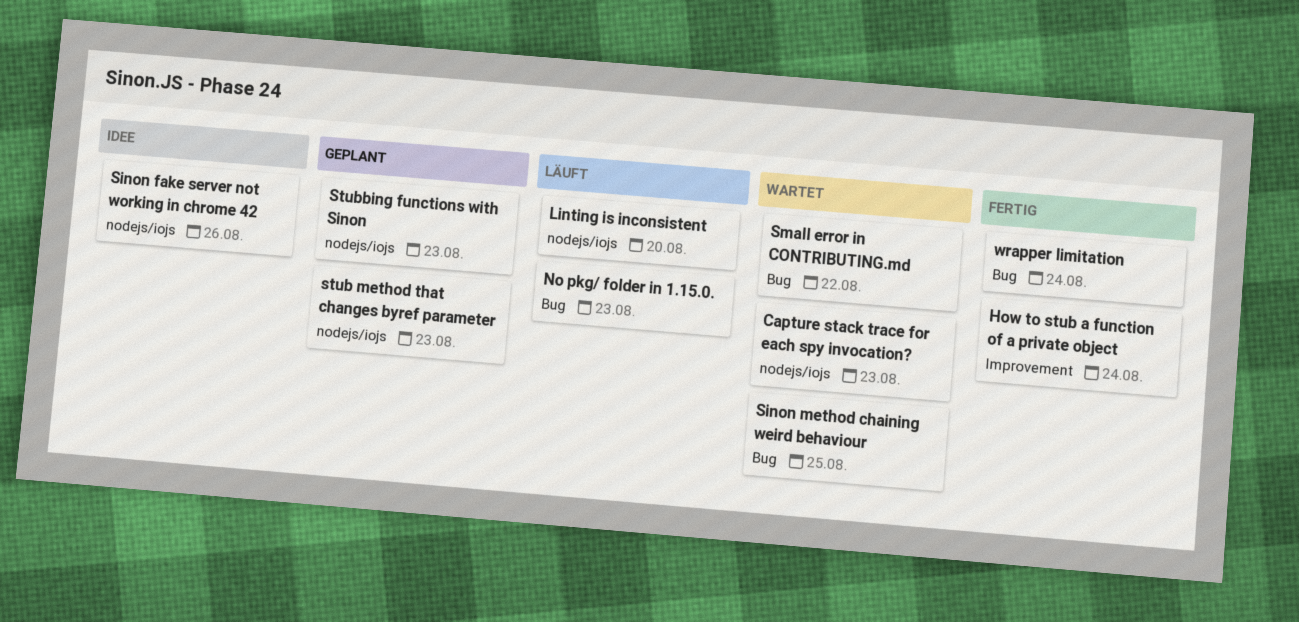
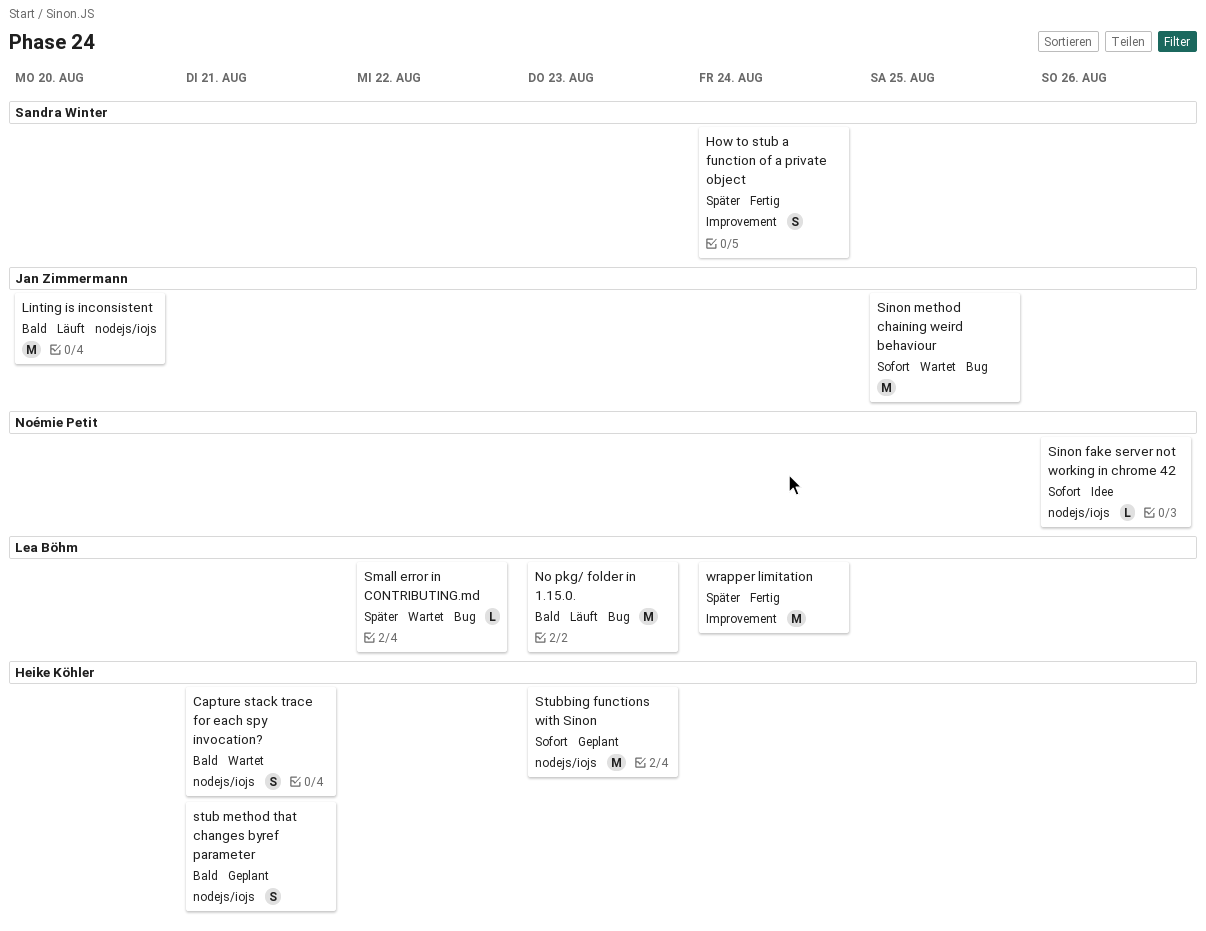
Capture stack trace for each spy invocation?, due: Aug 23 -> Aug 21
stub method that changes byref parameter, due: Aug 23 -> Aug 21
wrapper limitation, label: Bug -> Improvement

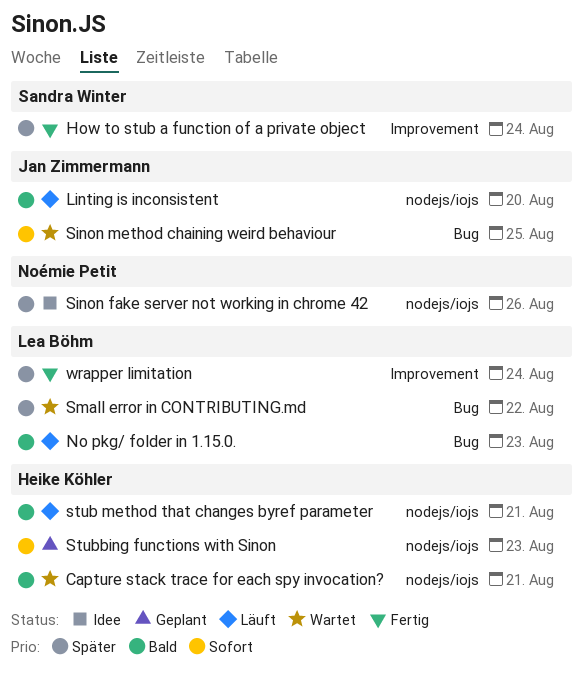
Sinon fake server not working in chrome 42, priority: Sofort -> Später
stub method that changes byref parameter, status: Geplant -> Läuft

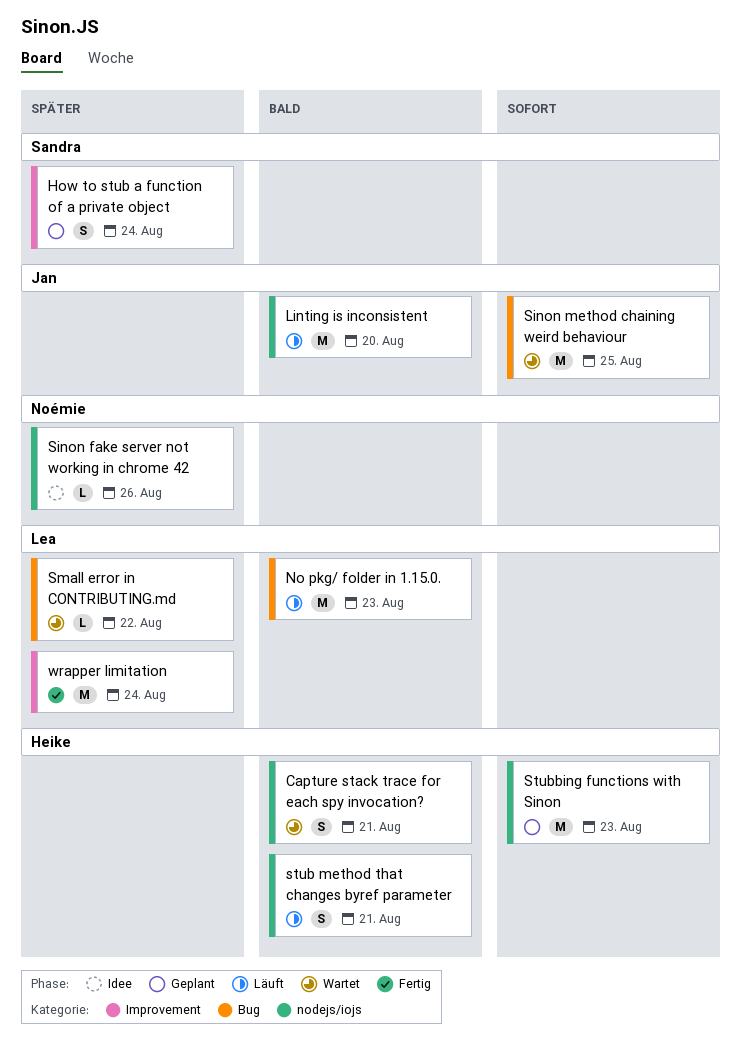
How to stub a function of a private object, status: Fertig -> Geplant

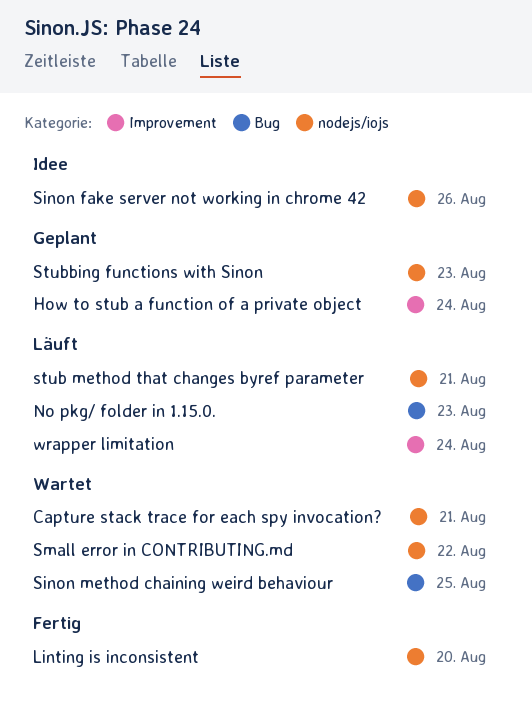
Linting is inconsistent, status: Läuft -> Fertig
Small error in CONTRIBUTING.md, label: Bug -> nodejs/iojs
wrapper limitation, status: Fertig -> Läuft

